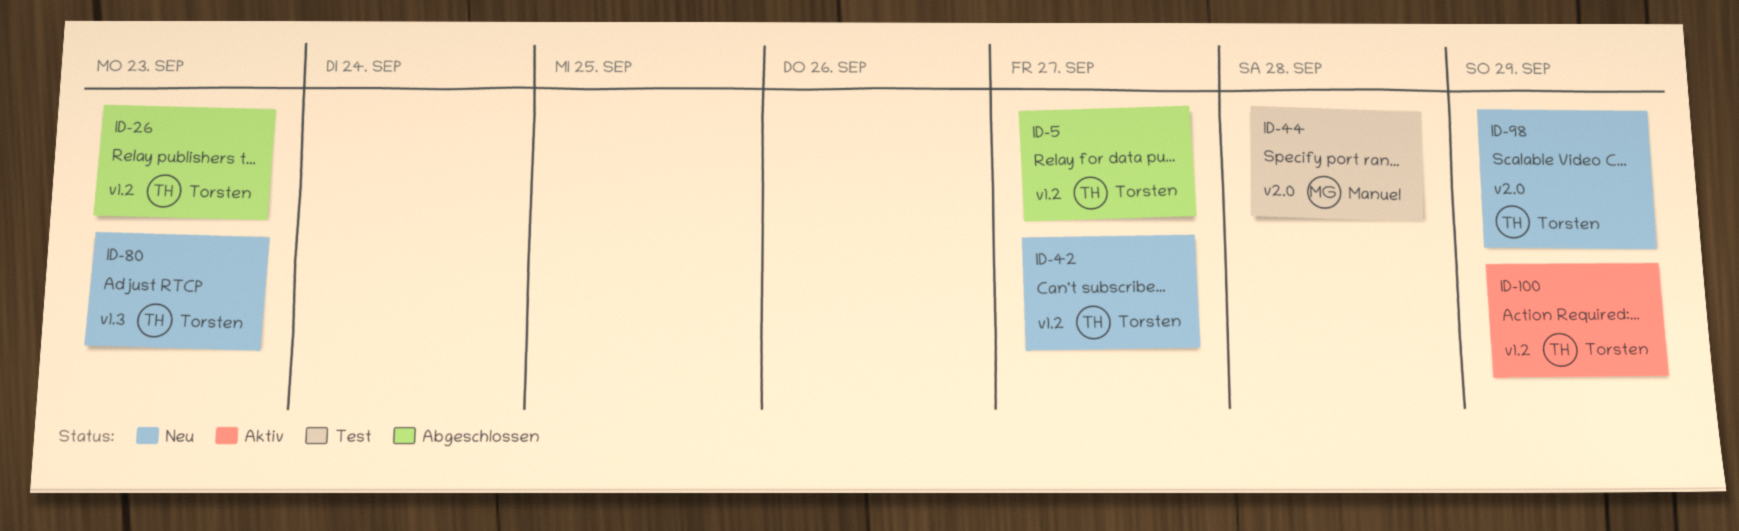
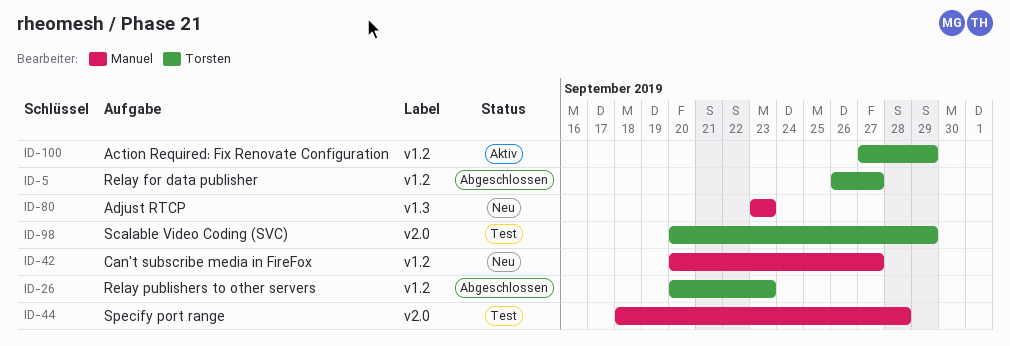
ID-42, owner: Torsten -> Manuel
ID-80, owner: Torsten -> Manuel
ID-98, status: Neu -> Test

